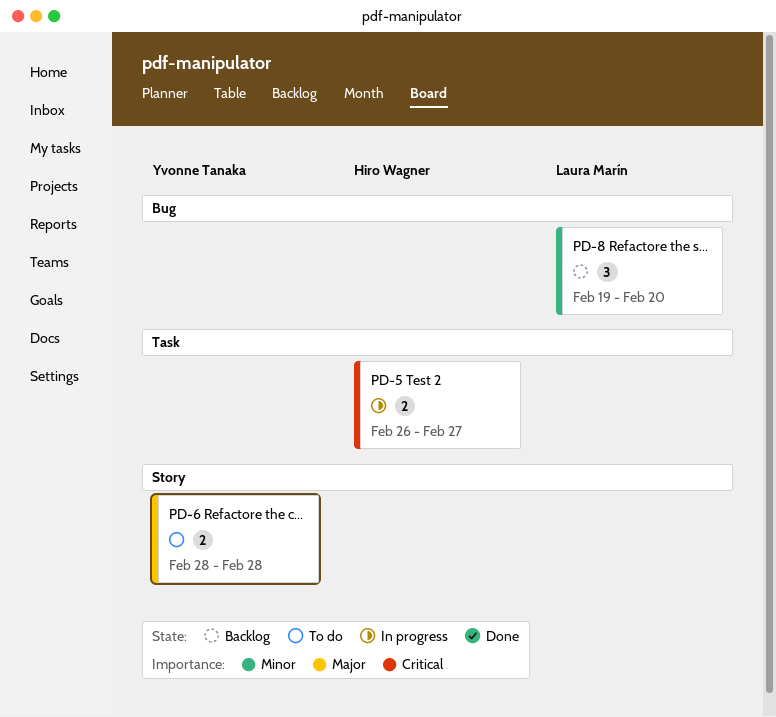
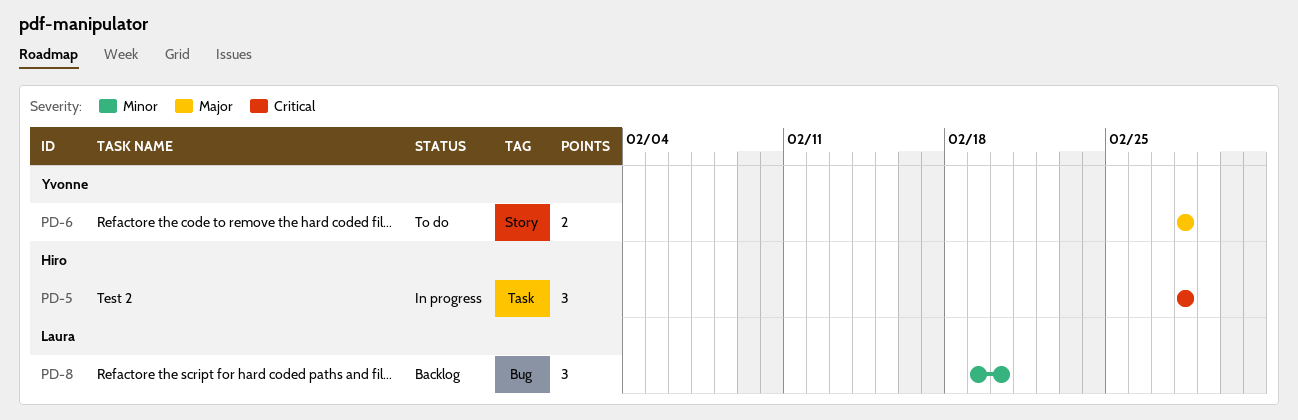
PD-5, estimate: 2 -> 3
PD-5, start: Feb 26 -> Feb 28
PD-5, due: Feb 27 -> Feb 28

